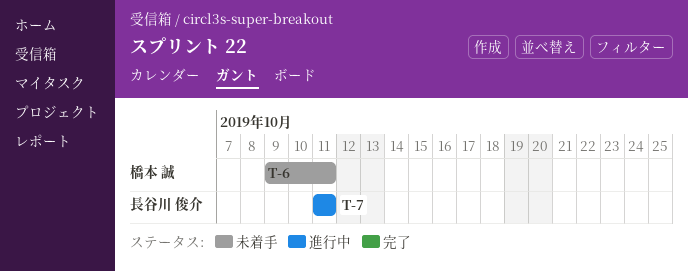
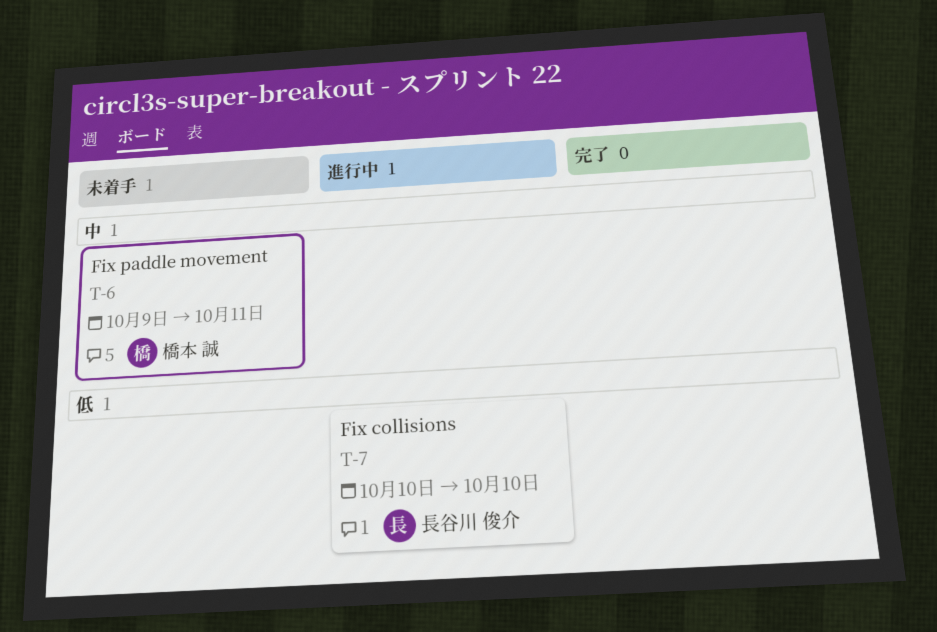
T-7, start: Oct 11 -> Oct 10
T-7, due: Oct 11 -> Oct 10

